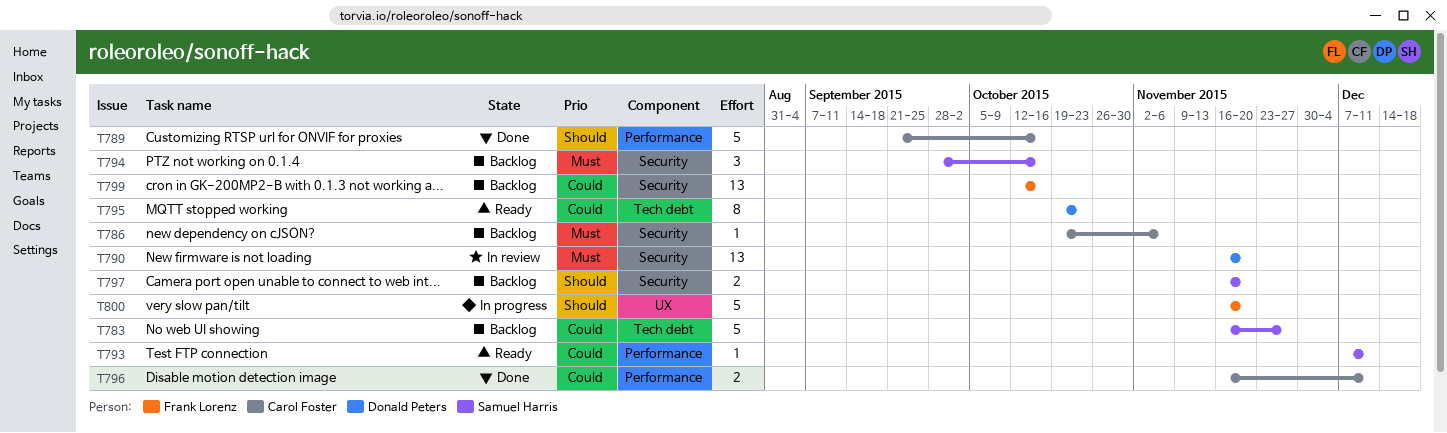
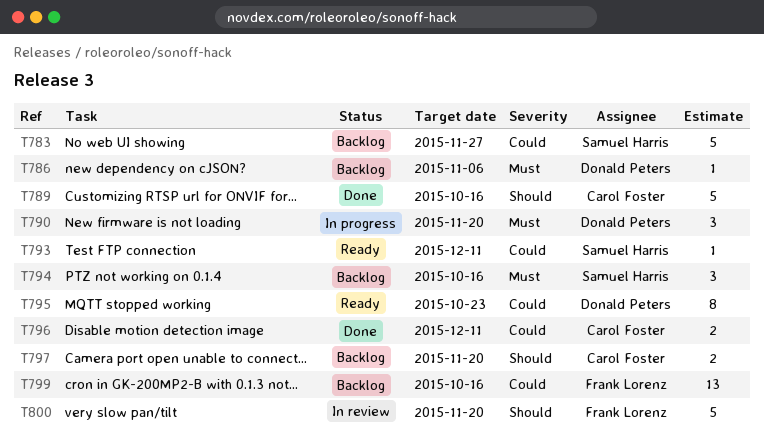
T786, owner: Carol Foster -> Donald Peters
T790, status: In review -> In progress
T790, estimate: 13 -> 3
T797, owner: Samuel Harris -> Carol Foster
T800, status: In progress -> In review

